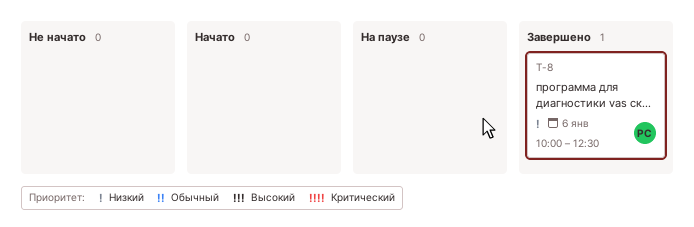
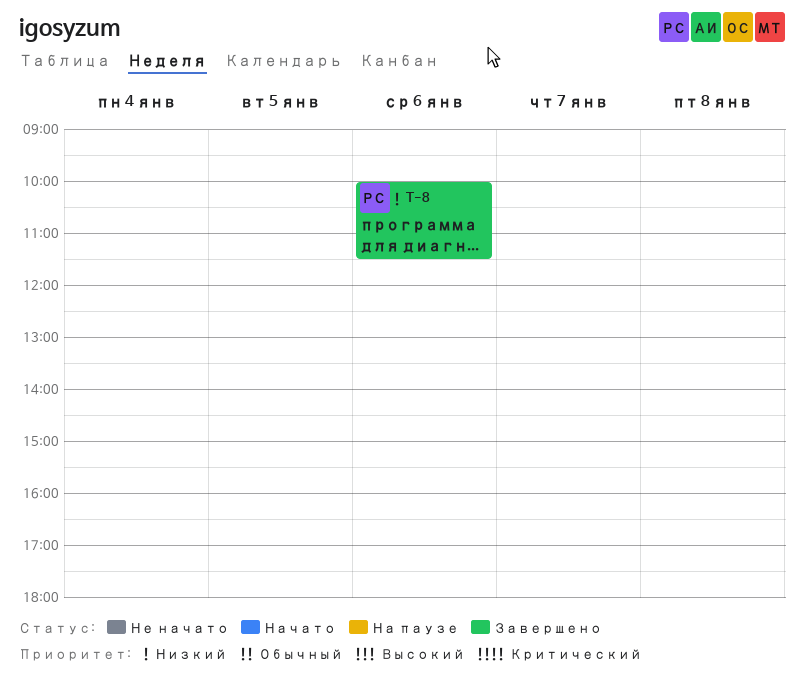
T-8, ends: 12:30 -> 11:30

